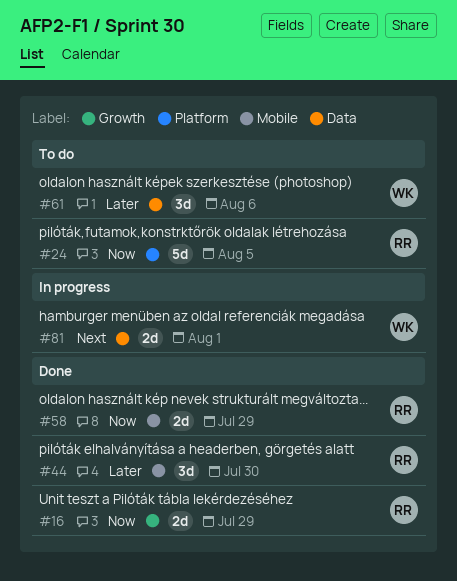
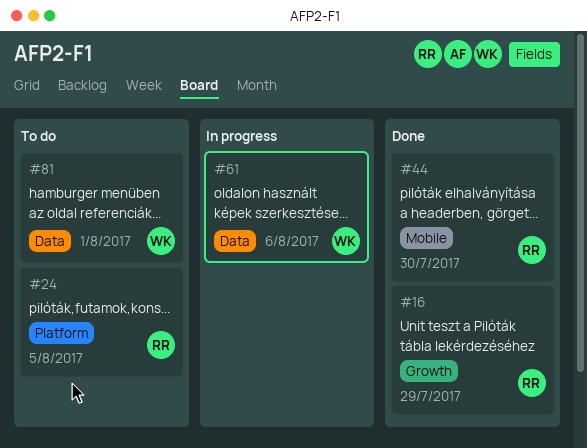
#58: present -> none
#61, status: To do -> In progress
#81, status: In progress -> To do

